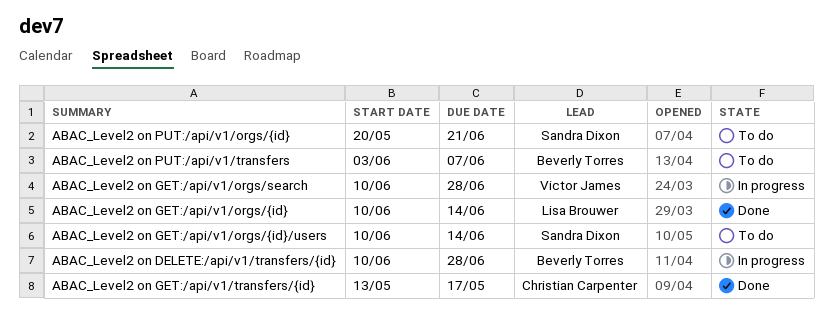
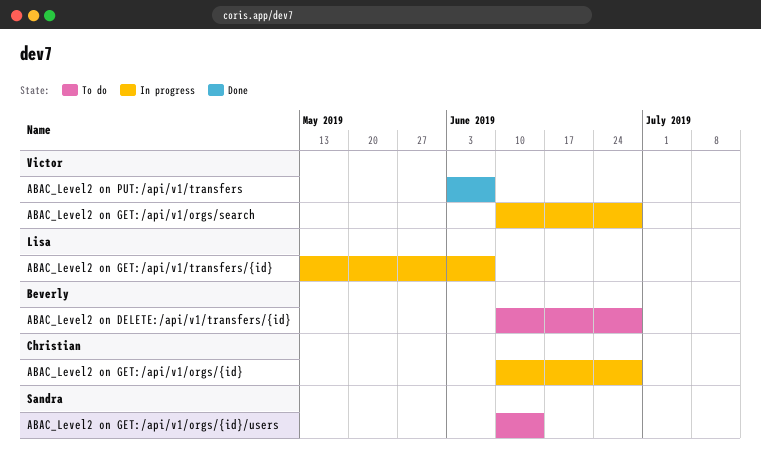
ABAC_Level2 on DELETE:/api/v1/transfers/{id}, status: In progress -> To do
ABAC_Level2 on GET:/api/v1/orgs/{id}, status: Done -> In progress
ABAC_Level2 on GET:/api/v1/orgs/{id}, owner: Lisa Brouwer -> Christian Carpenter
ABAC_Level2 on GET:/api/v1/orgs/{id}, due: Jun 14 -> Jun 28
ABAC_Level2 on GET:/api/v1/transfers/{id}, status: Done -> In progress
ABAC_Level2 on GET:/api/v1/transfers/{id}, owner: Christian Carpenter -> Lisa Brouwer
ABAC_Level2 on GET:/api/v1/transfers/{id}, due: May 17 -> Jun 7
ABAC_Level2 on PUT:/api/v1/orgs/{id}: present -> none
ABAC_Level2 on PUT:/api/v1/transfers, status: To do -> Done
ABAC_Level2 on PUT:/api/v1/transfers, owner: Beverly Torres -> Victor James

